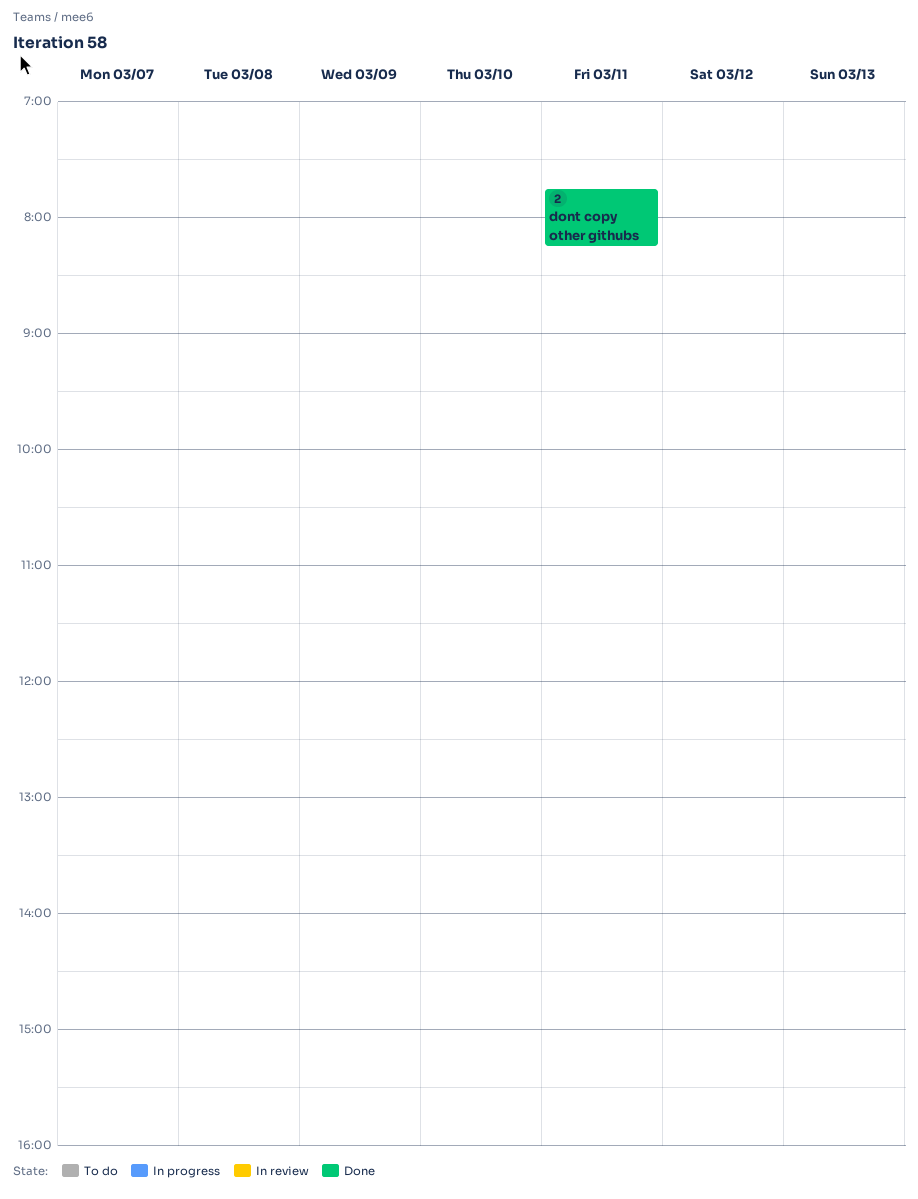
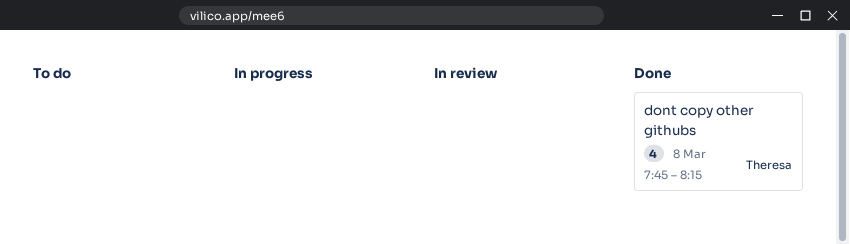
dont copy other githubs, estimate: 2 -> 4
dont copy other githubs, day: Mar 11 -> Mar 8

